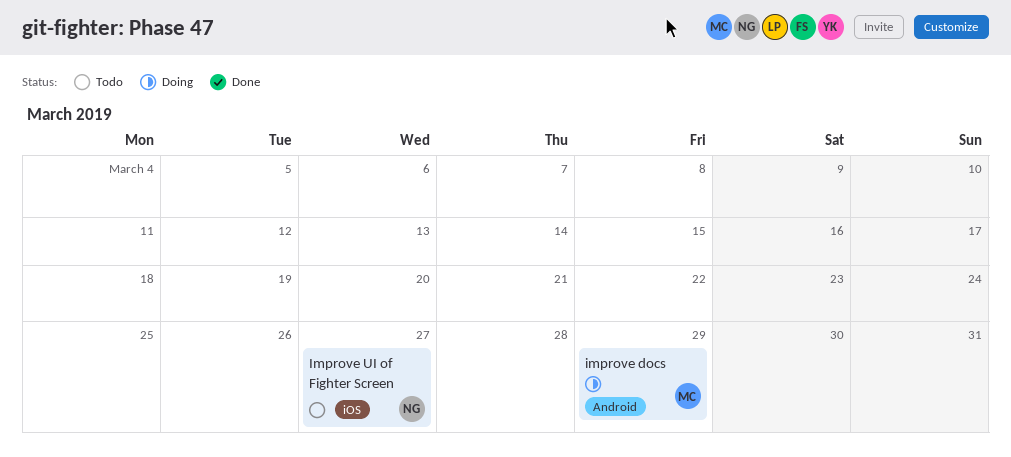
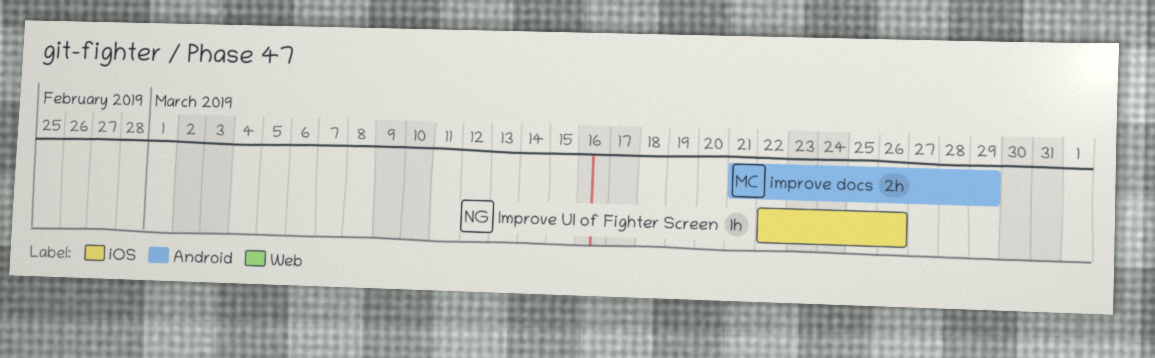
Improve UI of Fighter Screen, due: Mar 27 -> Mar 26

